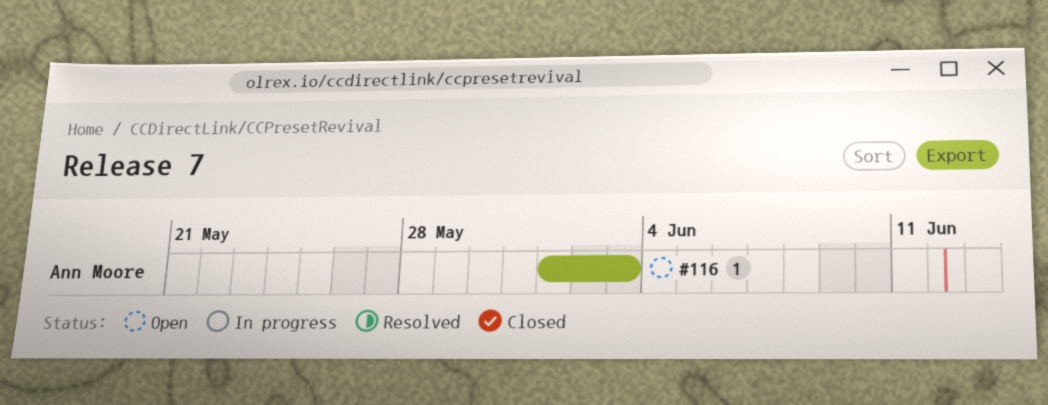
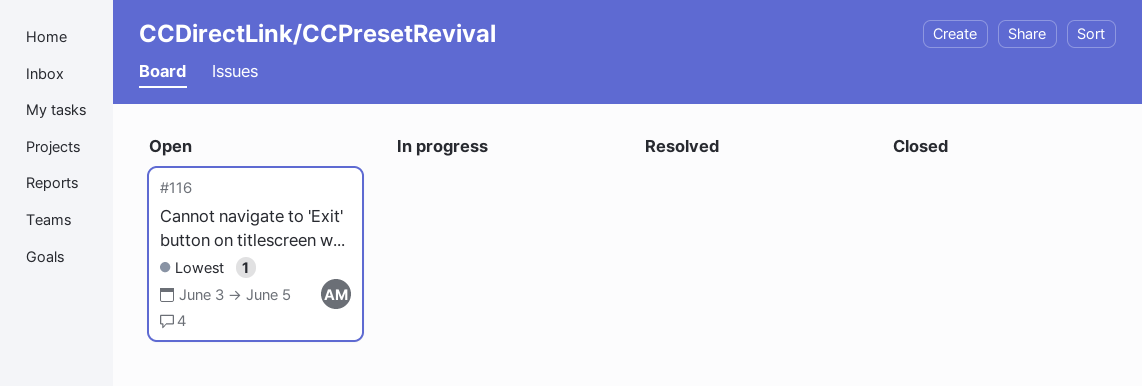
#116, start: Jun 1 -> Jun 3
#116, due: Jun 3 -> Jun 5

